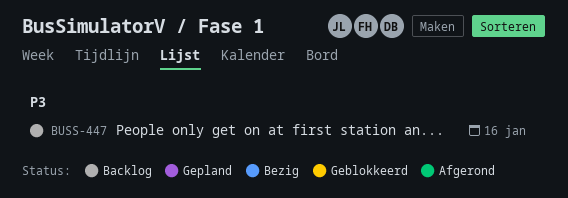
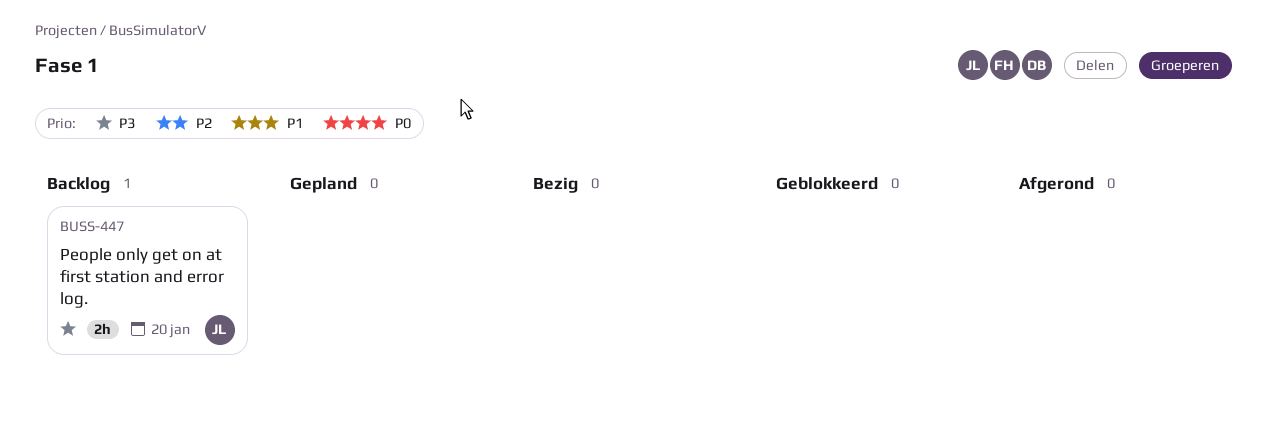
BUSS-447, due: Jan 16 -> Jan 20

